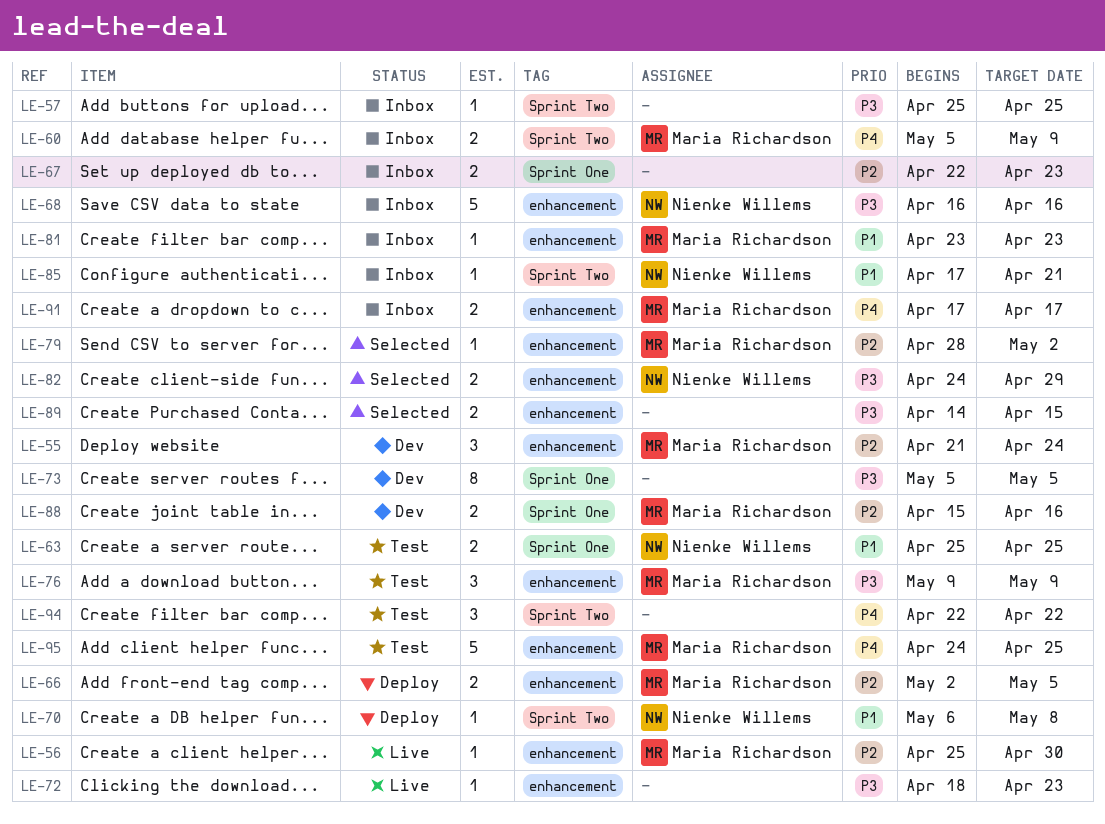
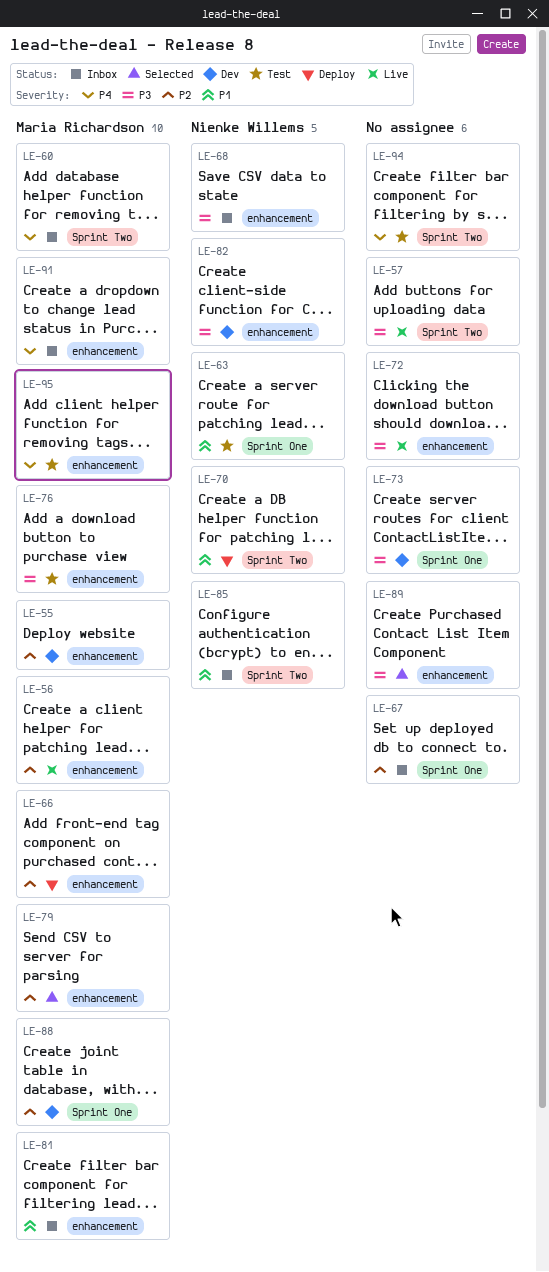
LE-57, status: Inbox -> Live
LE-82, status: Selected -> Dev

